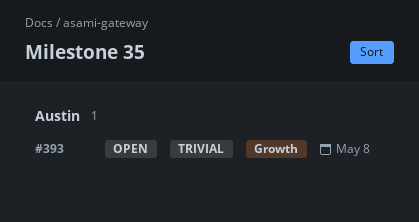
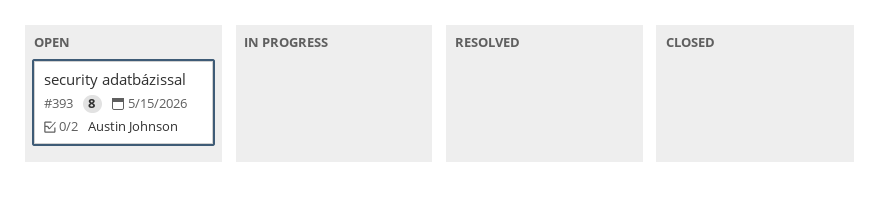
#393, due: May 8 -> May 15

